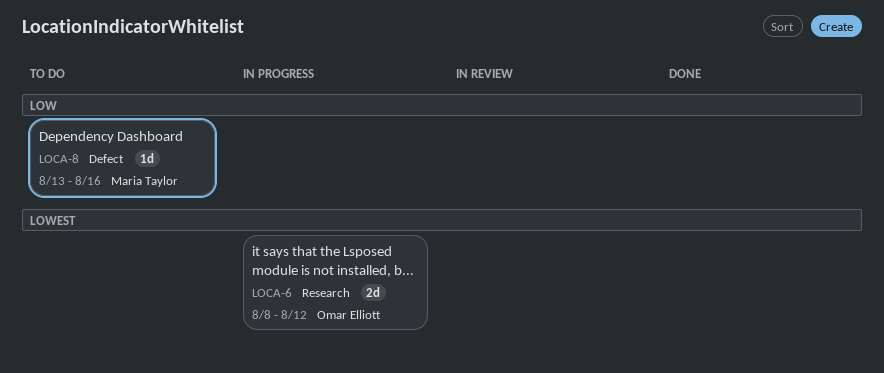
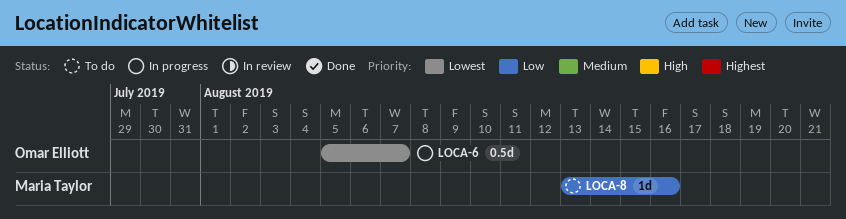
LOCA-6, estimate: 2d -> 0.5d
LOCA-6, start: Aug 8 -> Aug 5
LOCA-6, due: Aug 12 -> Aug 7

